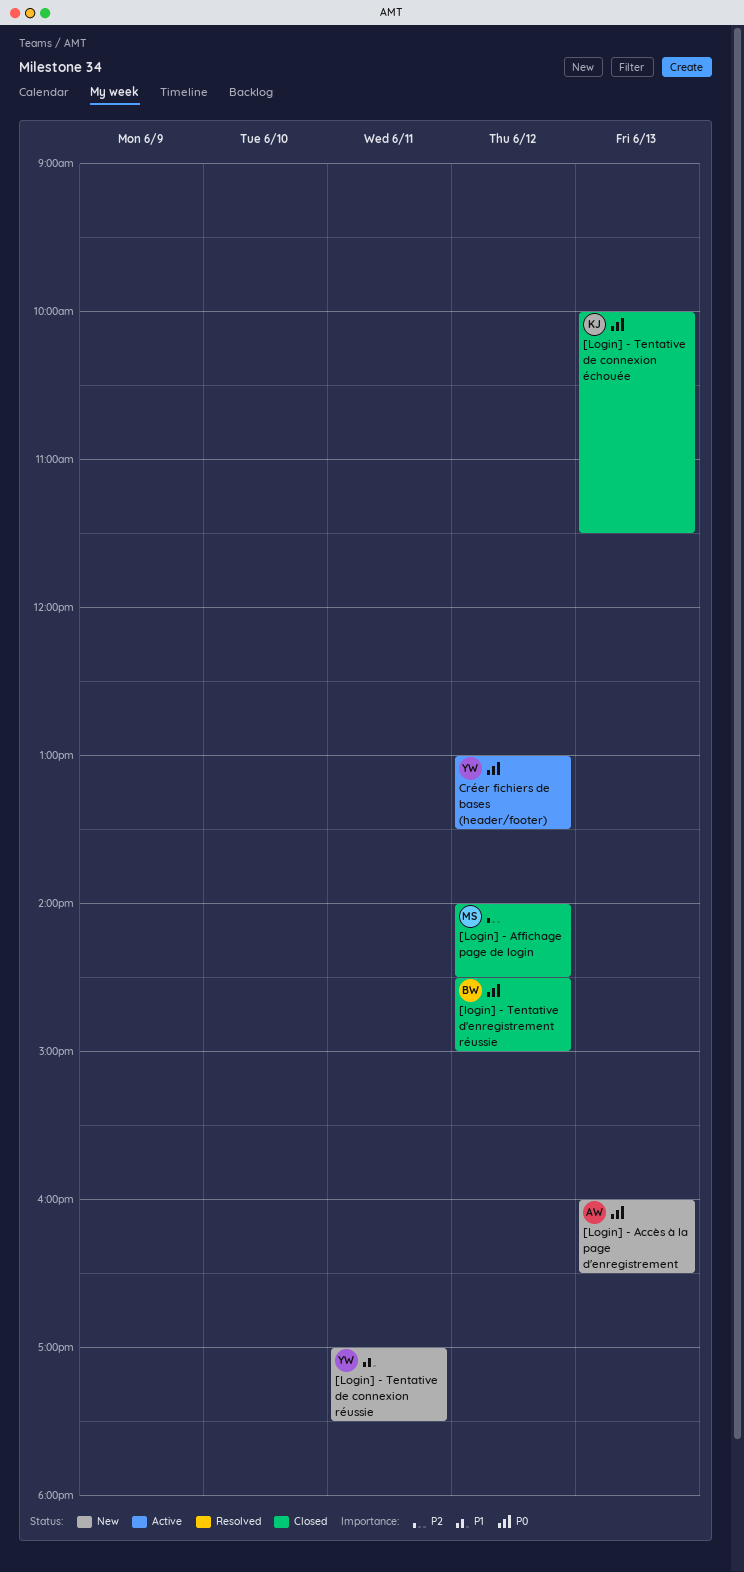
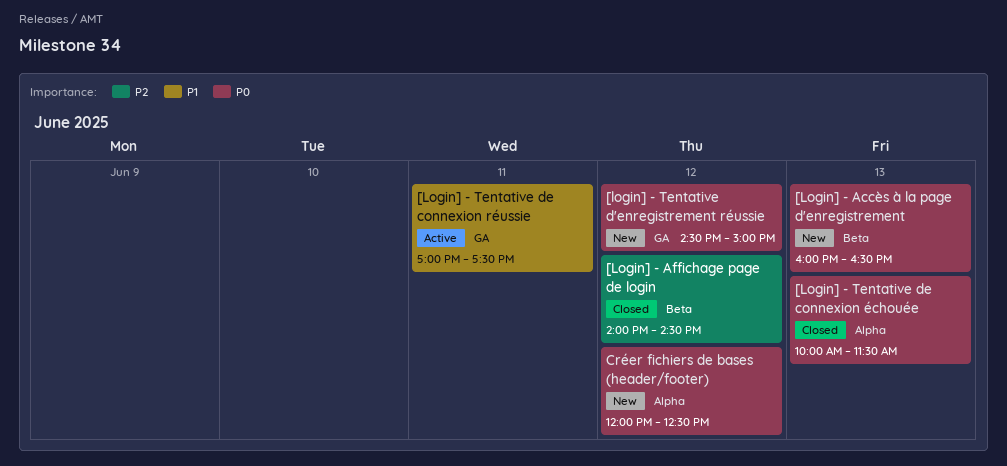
[login] - Tentative d'enregistrement réussie, status: Closed -> New
[Login] - Tentative de connexion réussie, status: New -> Active
Créer fichiers de bases (header/footer), status: Active -> New
Créer fichiers de bases (header/footer), begins: 13:00 -> 12:00
Créer fichiers de bases (header/footer), ends: 13:30 -> 12:30

